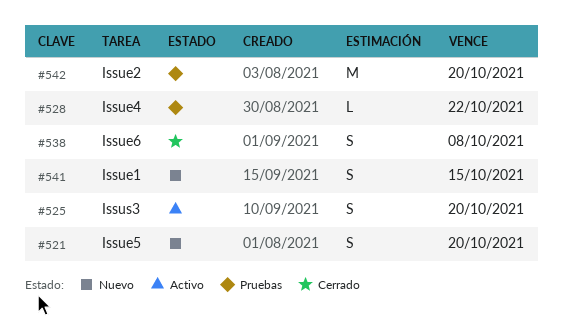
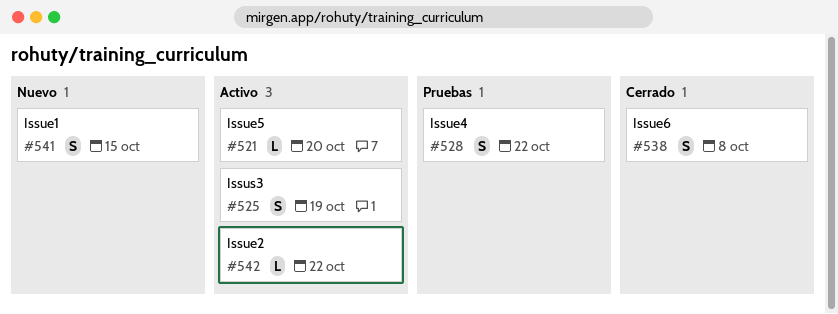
#521, status: Nuevo -> Activo
#521, estimate: S -> L
#525, due: Oct 20 -> Oct 19
#528, estimate: L -> S
#542, status: Pruebas -> Activo
#542, estimate: M -> L
#542, due: Oct 20 -> Oct 22

